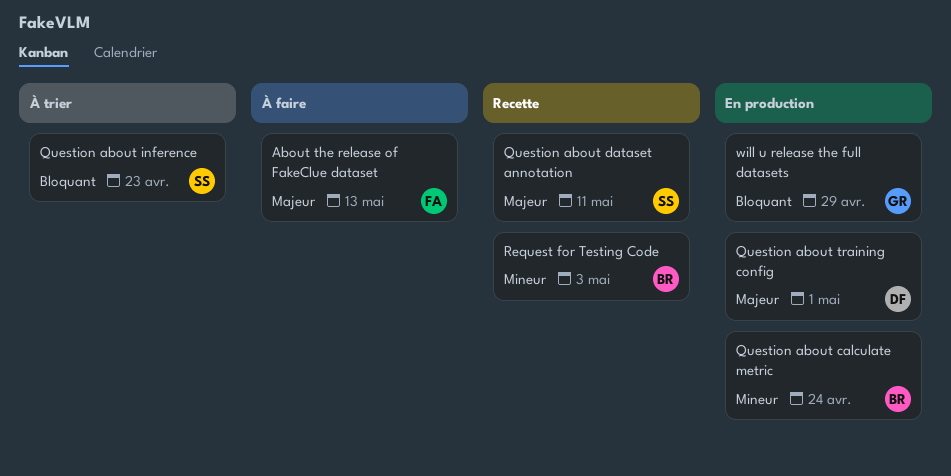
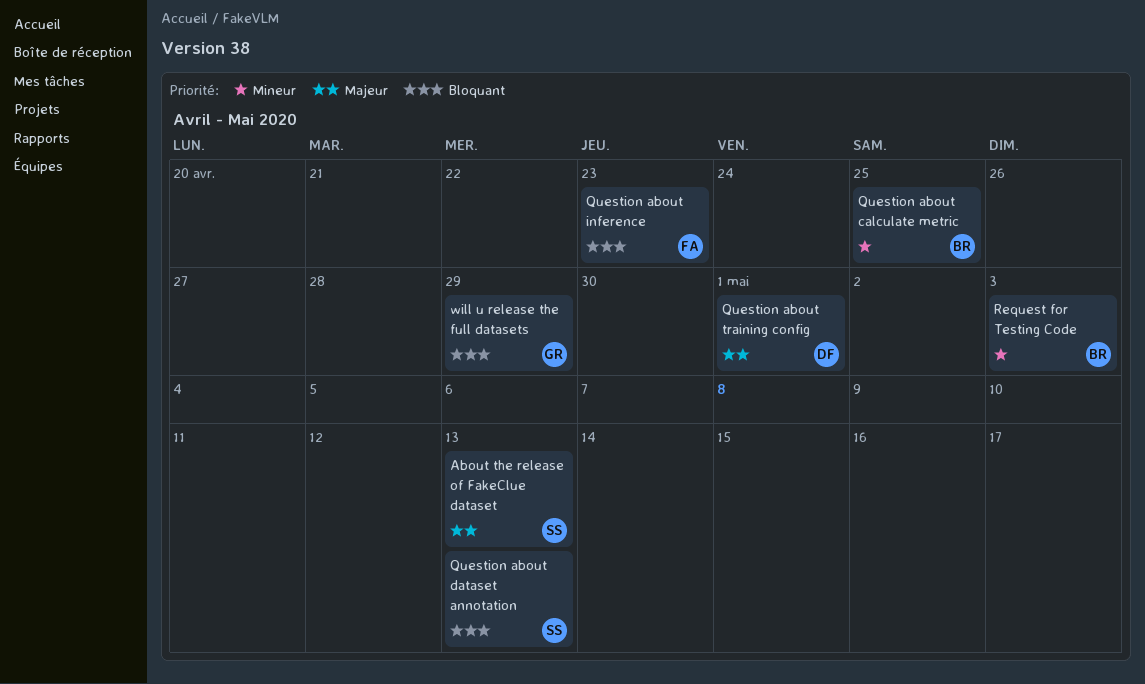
About the release of FakeClue dataset, owner: FA -> SS
Question about calculate metric, due: Apr 24 -> Apr 25
Question about dataset annotation, priority: Majeur -> Bloquant
Question about dataset annotation, due: May 11 -> May 13
Question about inference, owner: SS -> FA

